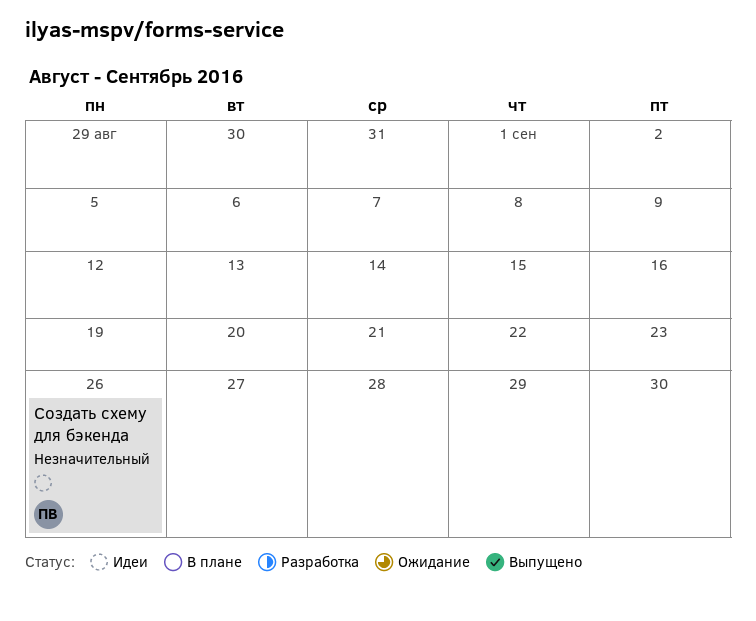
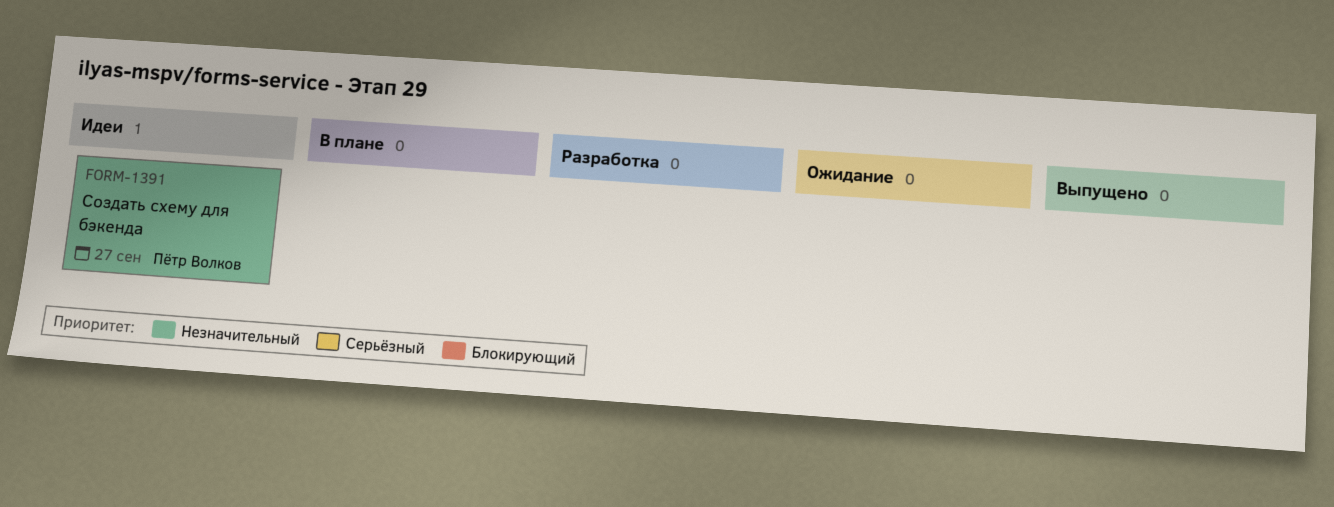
Создать схему для бэкенда, due: Sep 26 -> Sep 27

